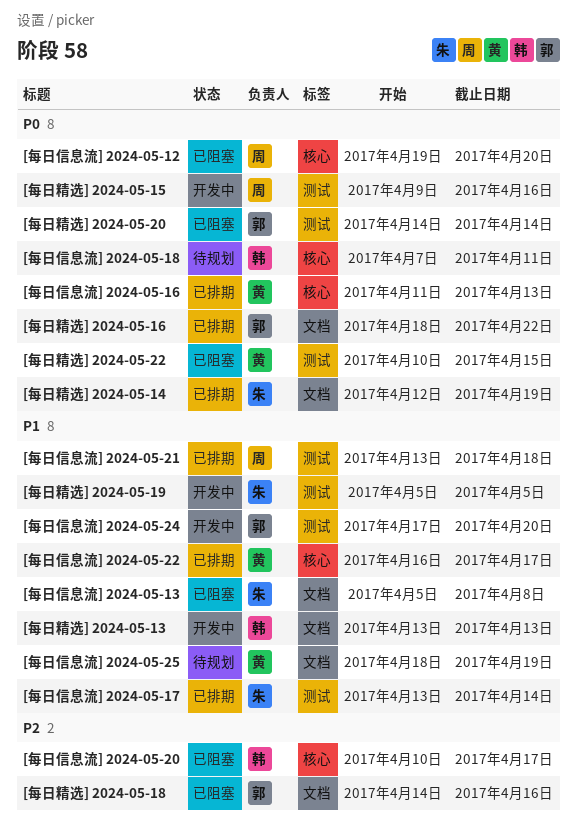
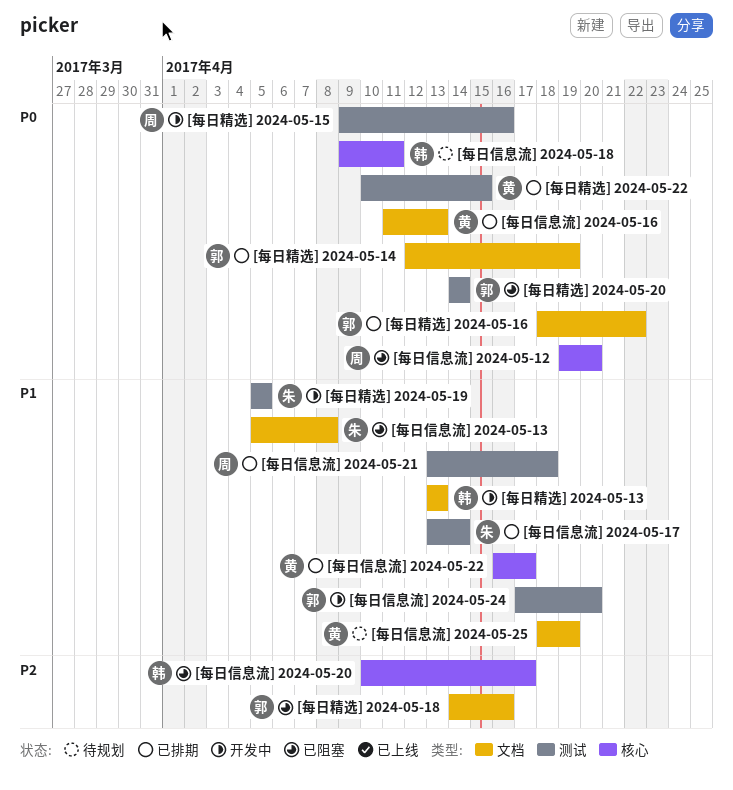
[每日信息流] 2024-05-16, label: 核心 -> 文档
[每日信息流] 2024-05-18, start: Apr 7 -> Apr 9
[每日精选] 2024-05-14, owner: 朱 -> 郭
[每日精选] 2024-05-22, status: 已阻塞 -> 已排期

